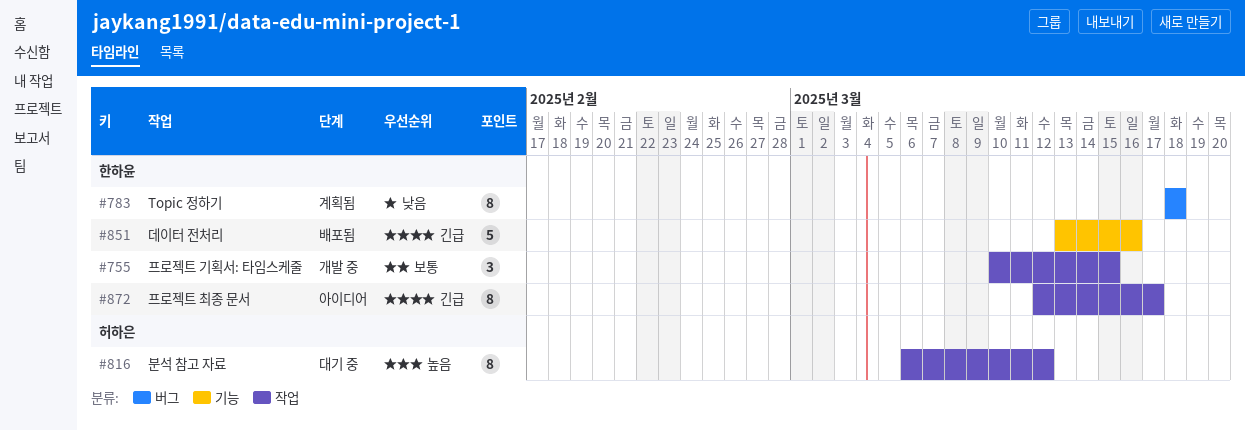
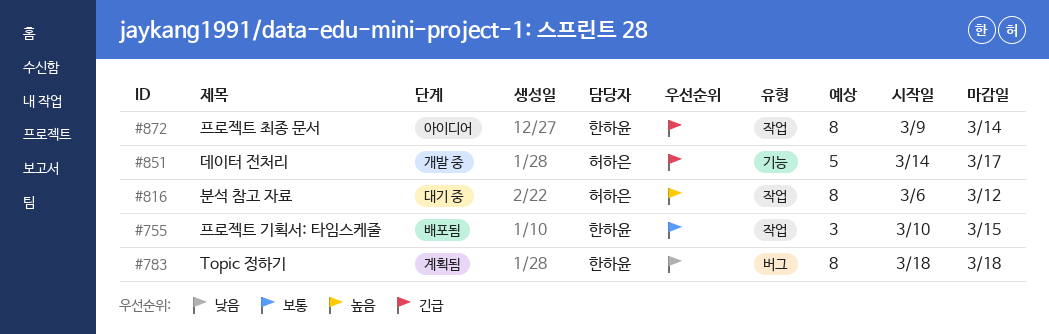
#755, status: 개발 중 -> 배포됨
#851, status: 배포됨 -> 개발 중
#851, owner: 한하윤 -> 허하은
#851, start: Mar 13 -> Mar 14
#851, due: Mar 16 -> Mar 17
#872, start: Mar 12 -> Mar 9
#872, due: Mar 17 -> Mar 14

